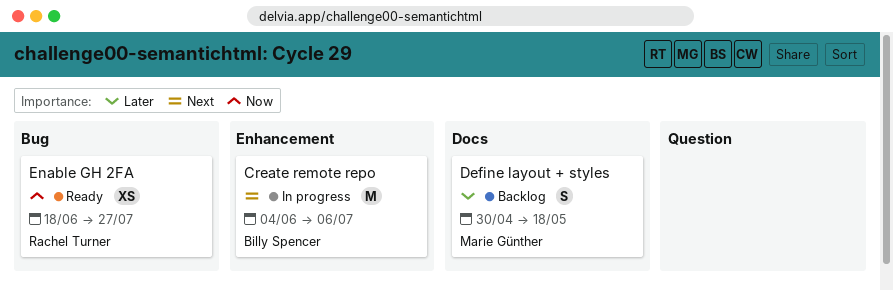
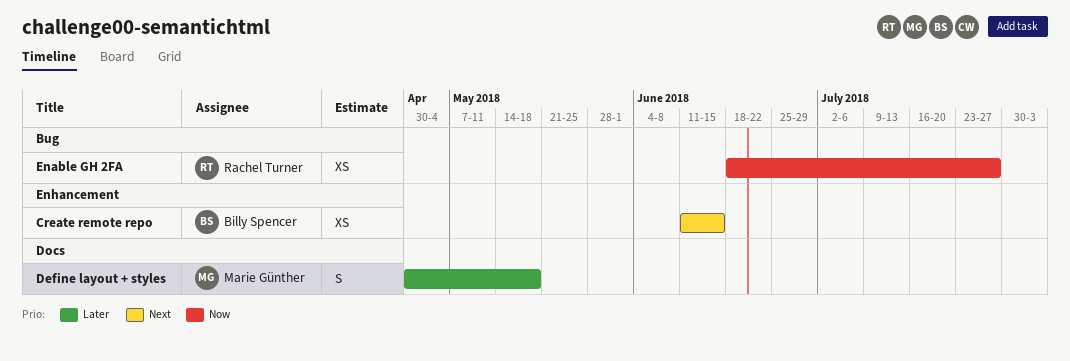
Create remote repo, estimate: M -> XS
Create remote repo, start: Jun 4 -> Jun 11
Create remote repo, due: Jul 6 -> Jun 15

